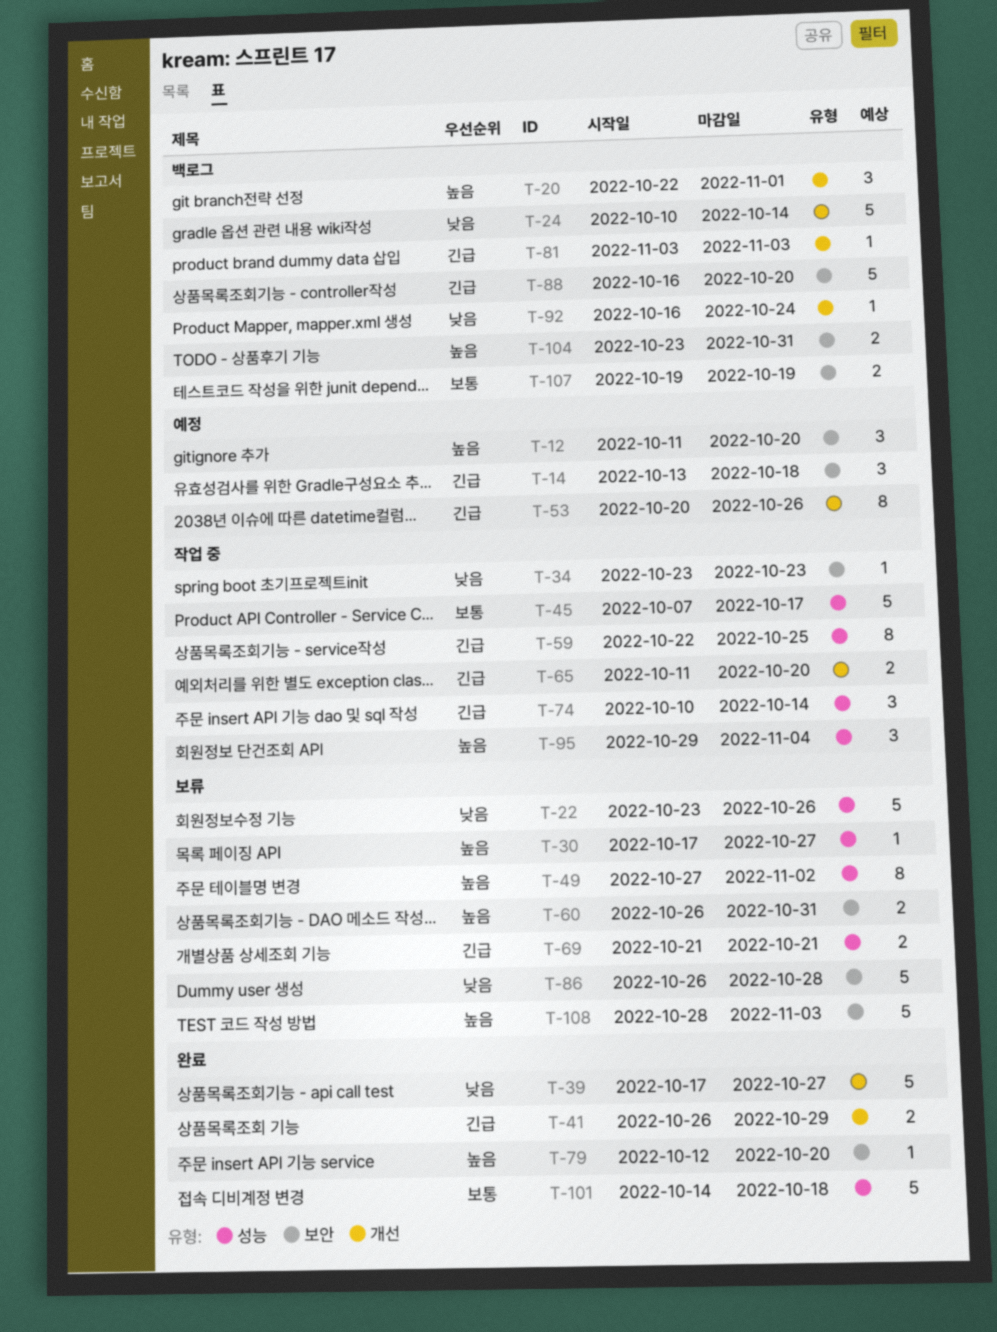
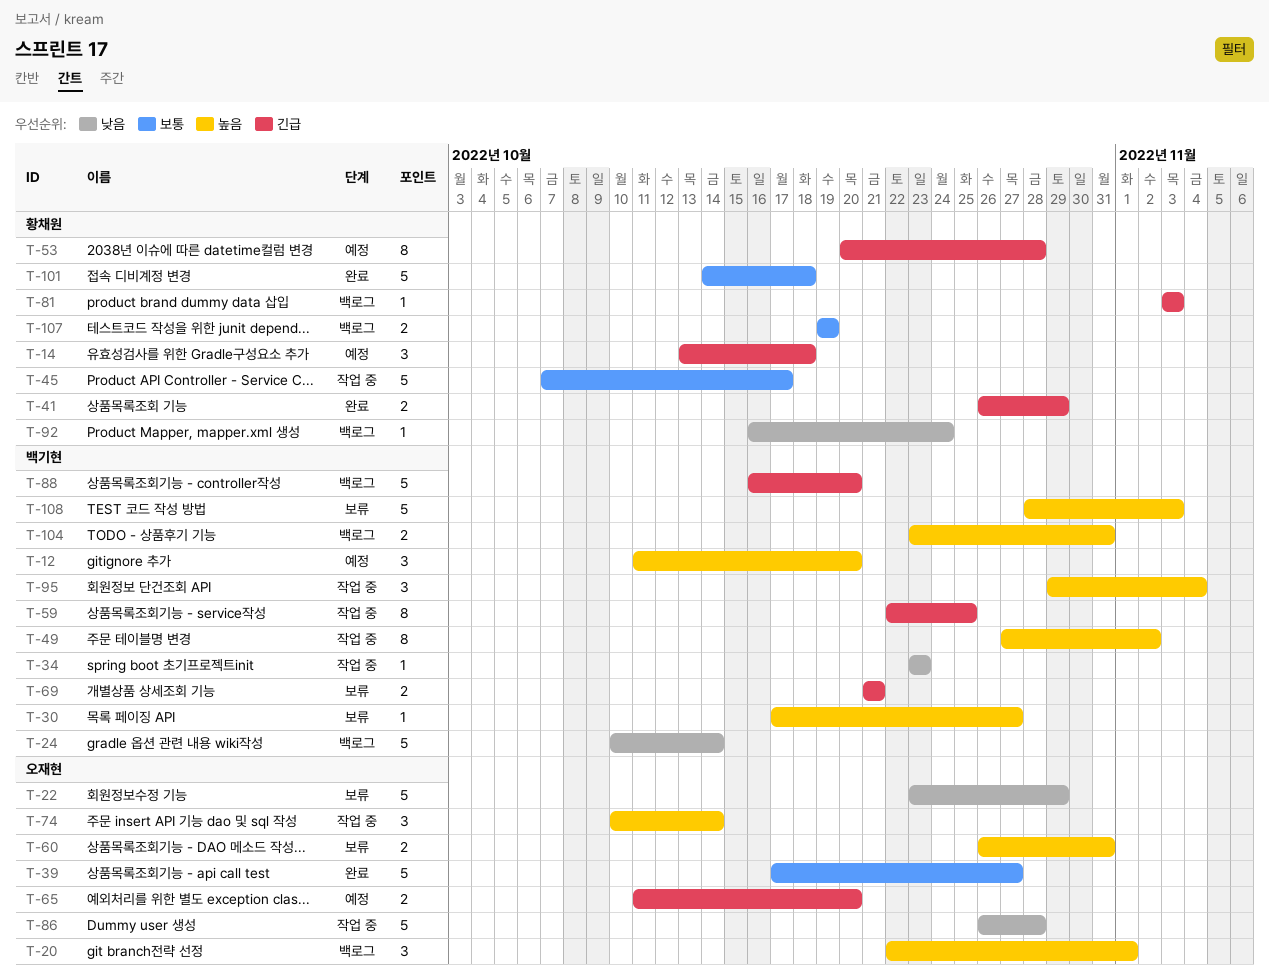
T-22, due: Oct 26 -> Oct 29
T-39, priority: 낮음 -> 보통
T-49, status: 보류 -> 작업 중
T-53, due: Oct 26 -> Oct 28
T-65, status: 작업 중 -> 예정
T-74, priority: 긴급 -> 높음
T-79: present -> none
T-86, status: 보류 -> 작업 중

